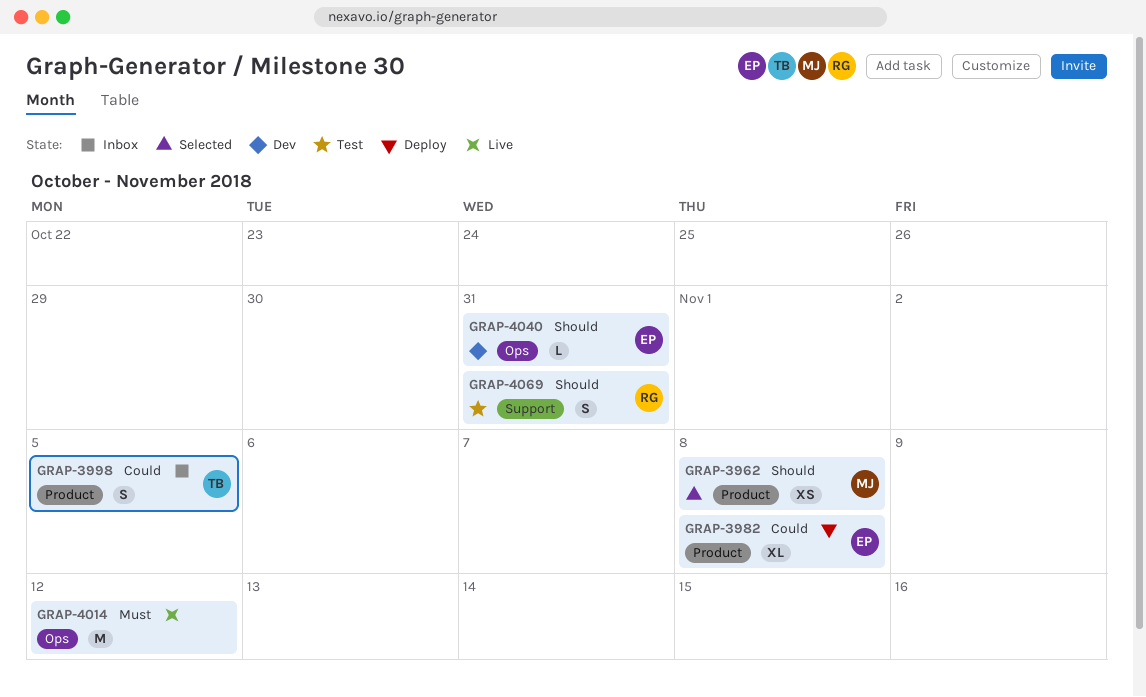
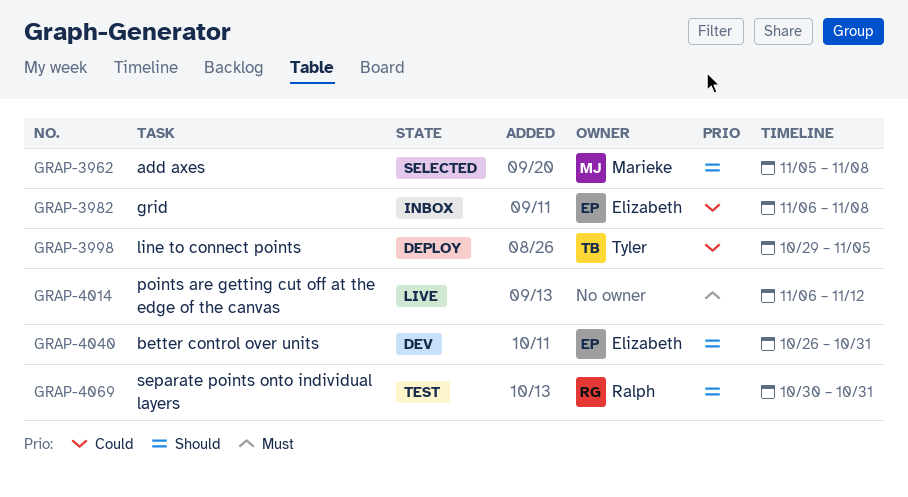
GRAP-3982, status: Deploy -> Inbox
GRAP-3998, status: Inbox -> Deploy

